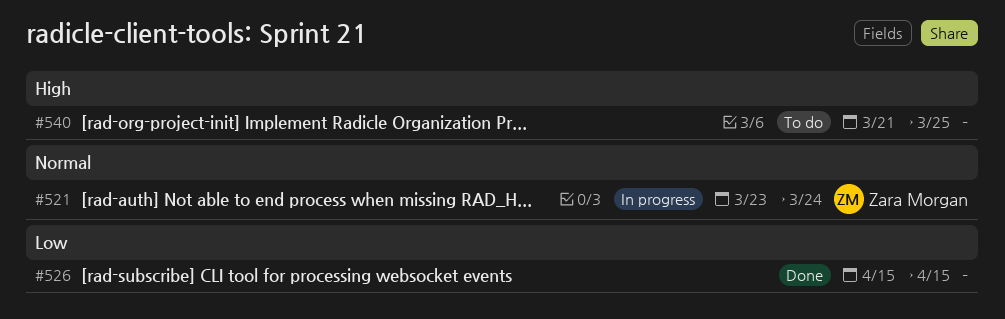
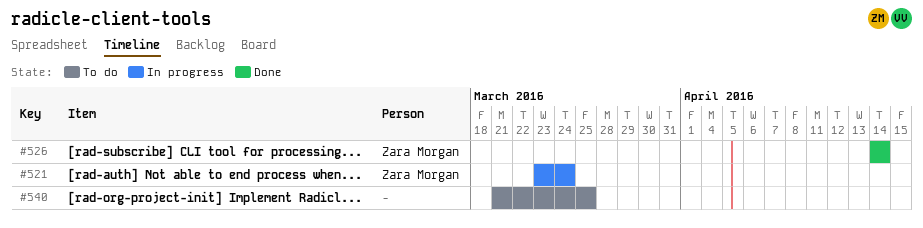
#526, owner: none -> Zara Morgan
#526, start: Apr 15 -> Apr 14
#526, due: Apr 15 -> Apr 14

